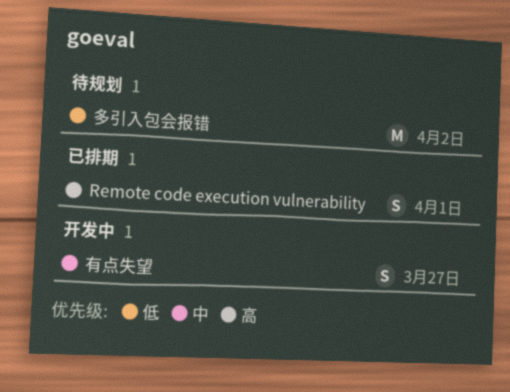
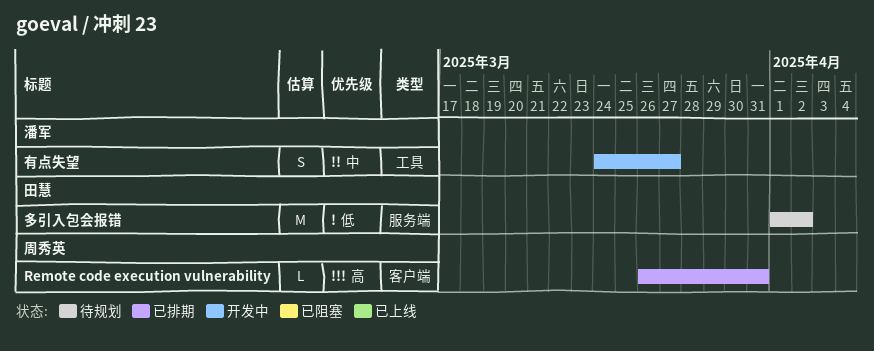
Remote code execution vulnerability, estimate: S -> L
Remote code execution vulnerability, due: Apr 1 -> Mar 31

